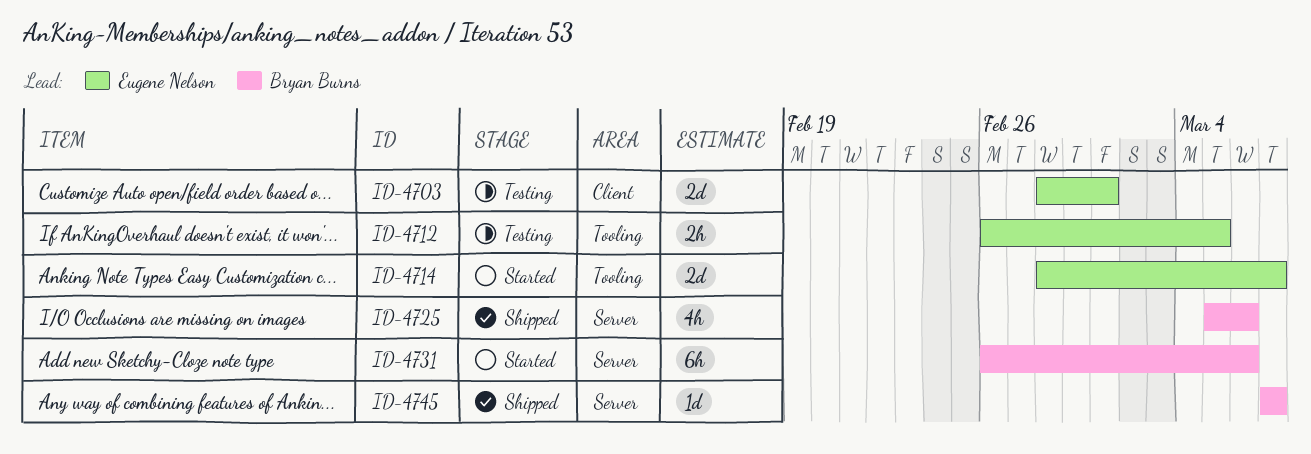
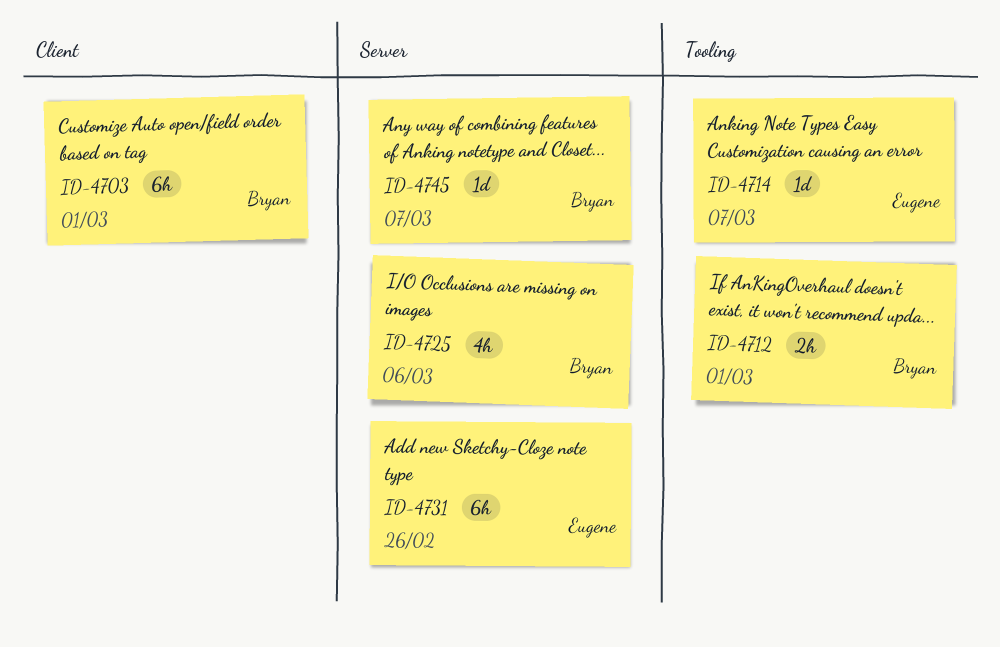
ID-4703, owner: Eugene Nelson -> Bryan Burns
ID-4703, estimate: 2d -> 6h
ID-4712, owner: Eugene Nelson -> Bryan Burns
ID-4712, due: Mar 5 -> Mar 1
ID-4714, estimate: 2d -> 1d
ID-4731, owner: Bryan Burns -> Eugene Nelson
ID-4731, due: Mar 6 -> Feb 26

